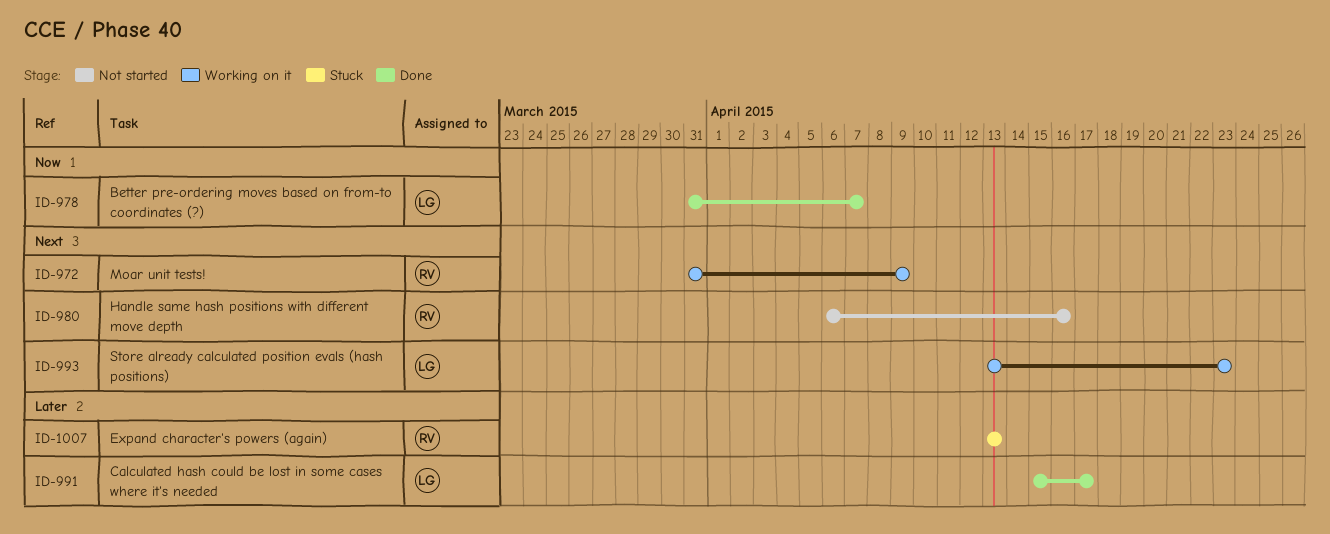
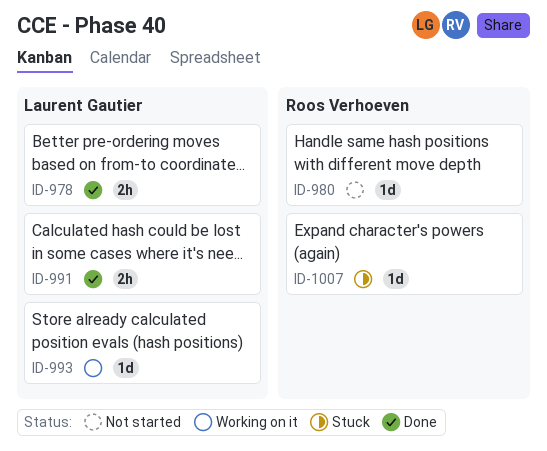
ID-972: present -> none

